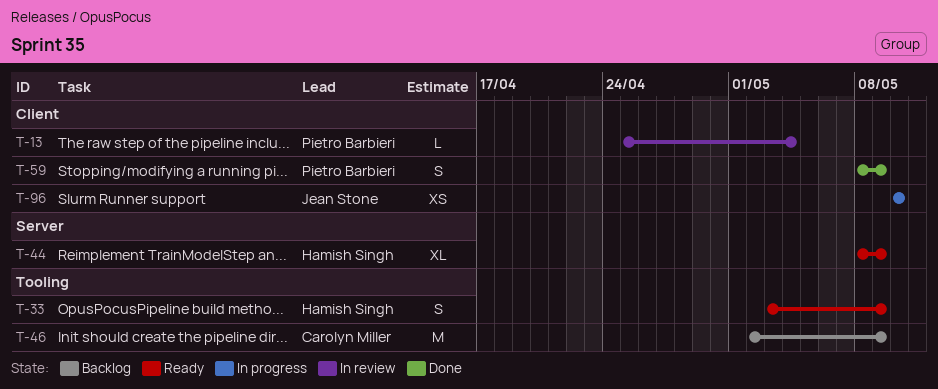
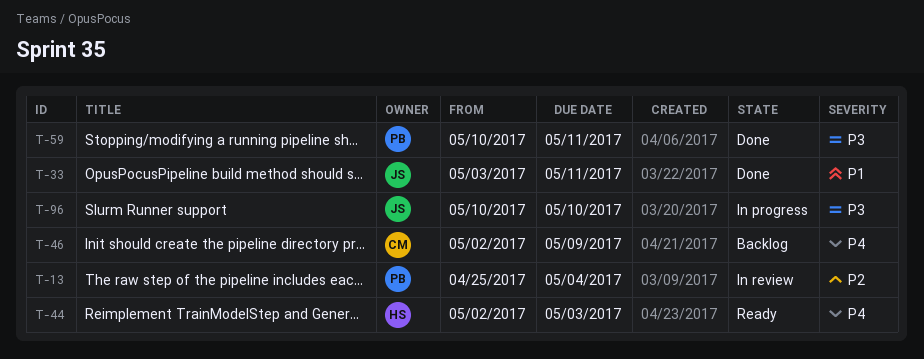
T-33, status: Ready -> Done
T-33, owner: Hamish Singh -> Jean Stone
T-33, due: May 9 -> May 11
T-44, start: May 8 -> May 2
T-44, due: May 9 -> May 3
T-59, start: May 8 -> May 10
T-59, due: May 9 -> May 11

